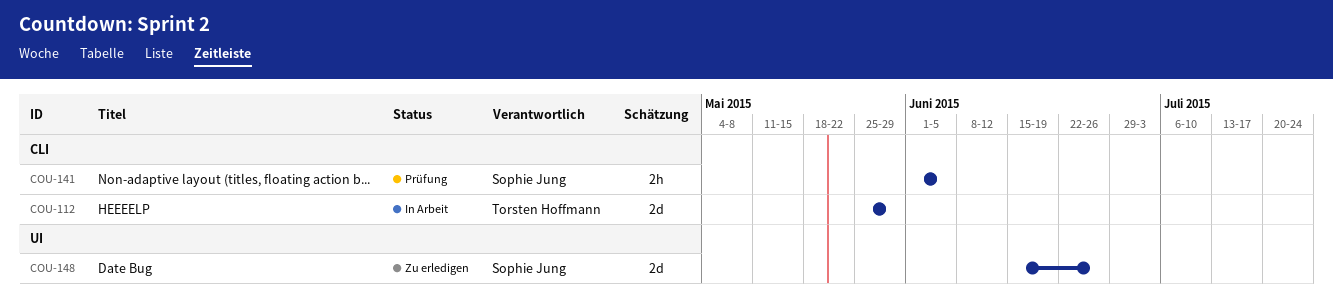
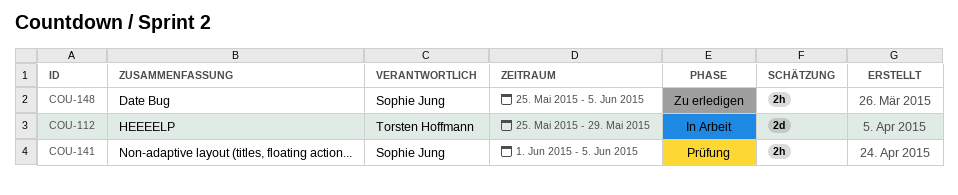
COU-148, estimate: 2d -> 2h
COU-148, start: Jun 15 -> May 25
COU-148, due: Jun 26 -> Jun 5

